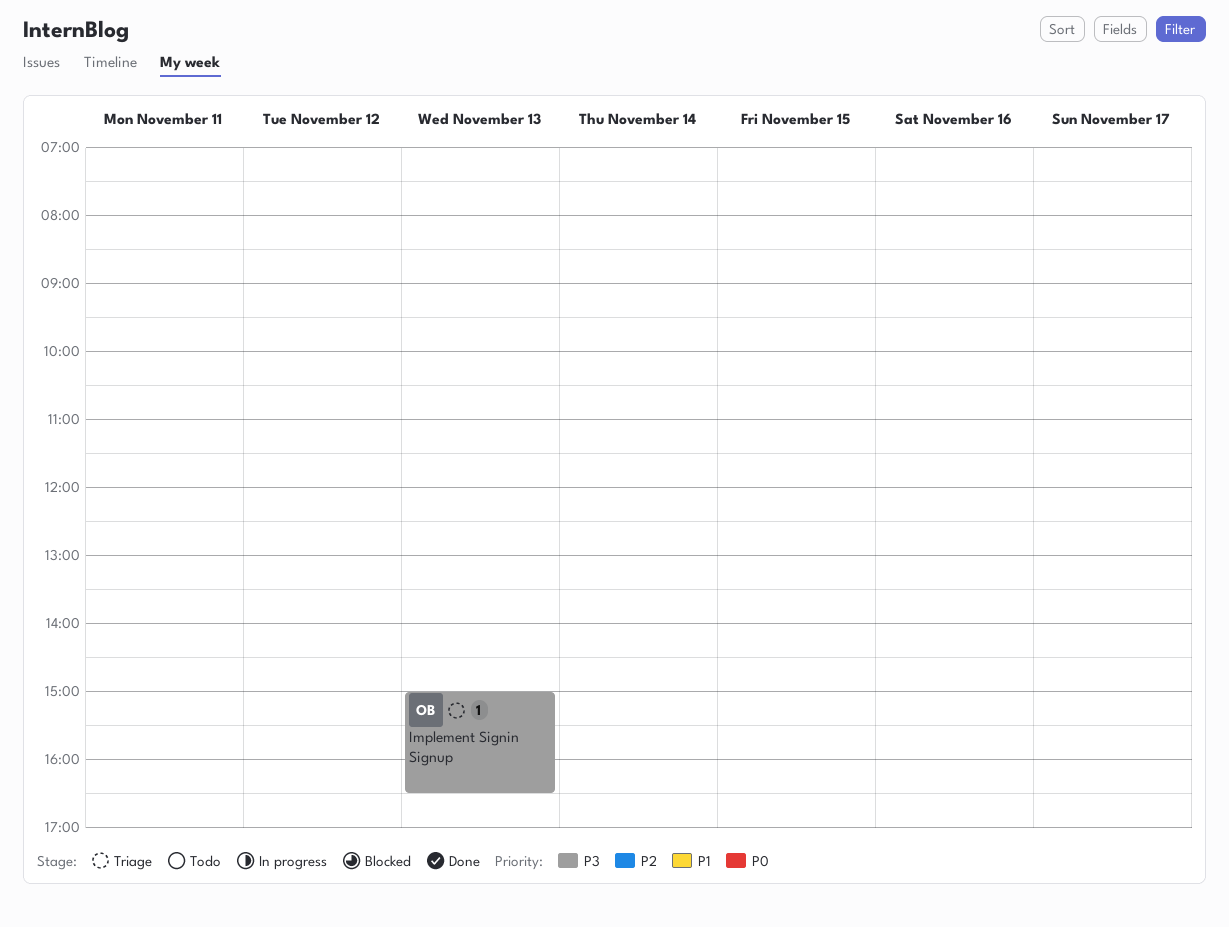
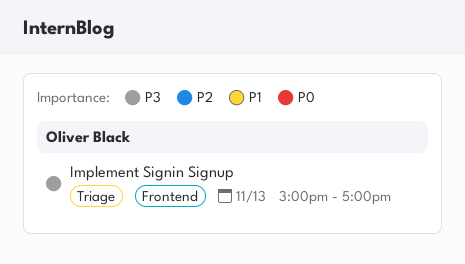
Implement Signin Signup, ends: 16:30 -> 17:00

